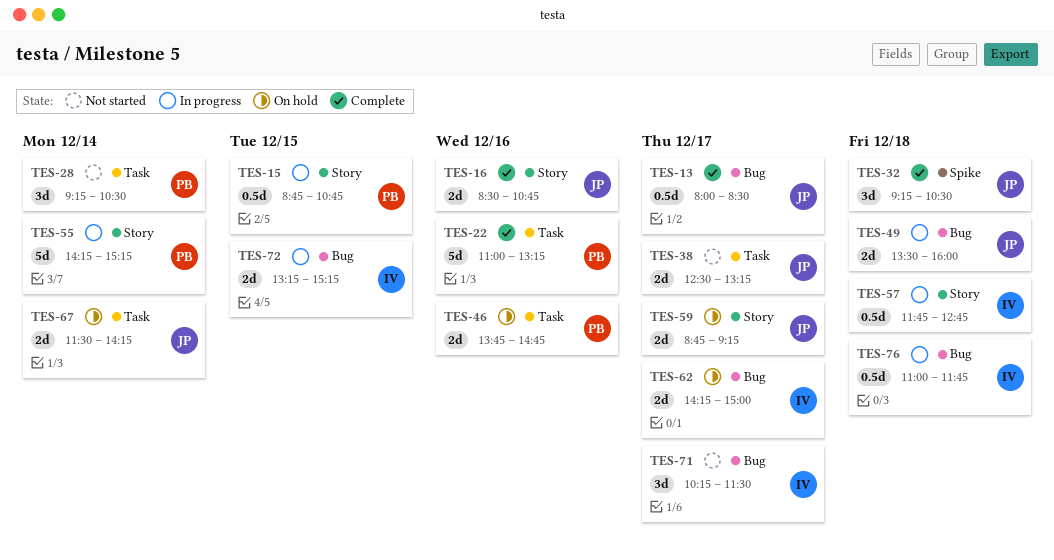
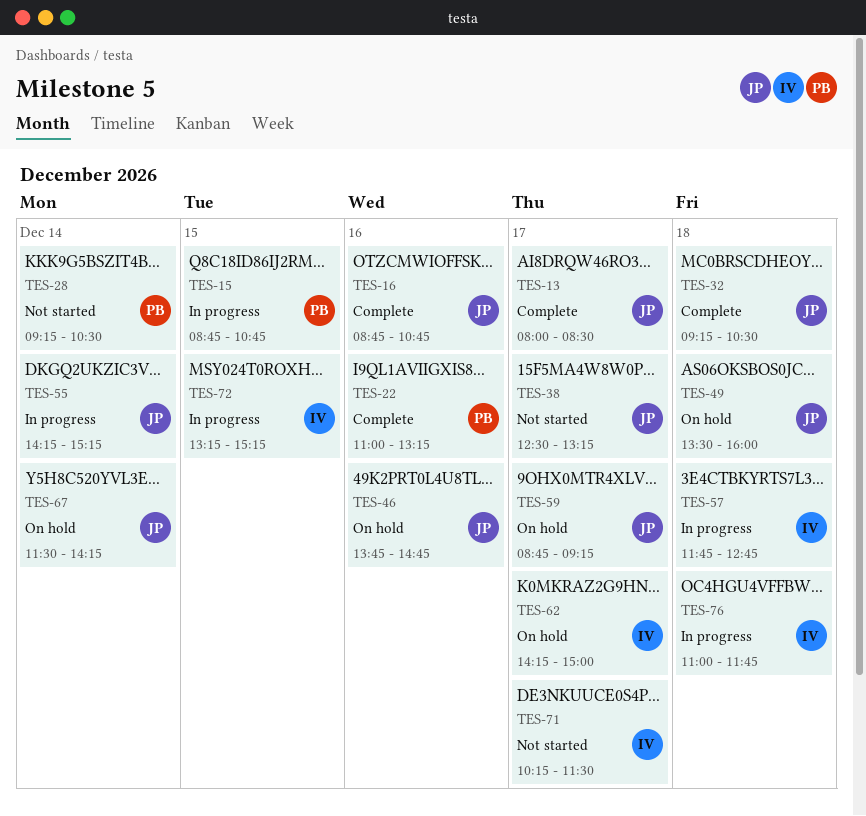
TES-16, begins: 08:30 -> 08:45
TES-46, owner: PB -> JP
TES-49, status: In progress -> On hold
TES-55, owner: PB -> JP

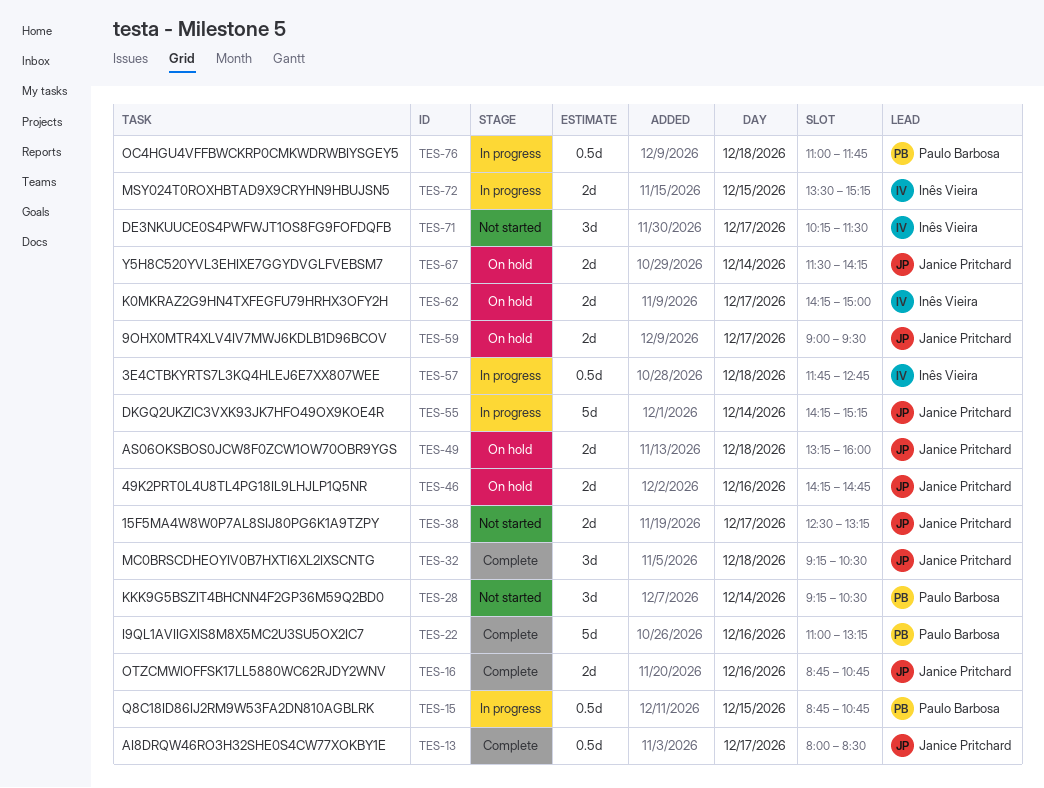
TES-46, begins: 13:45 -> 14:15
TES-49, begins: 13:30 -> 13:15
TES-59, begins: 08:45 -> 09:00
TES-59, ends: 09:15 -> 09:30
TES-72, begins: 13:15 -> 13:30
TES-76, owner: Inês Vieira -> Paulo Barbosa

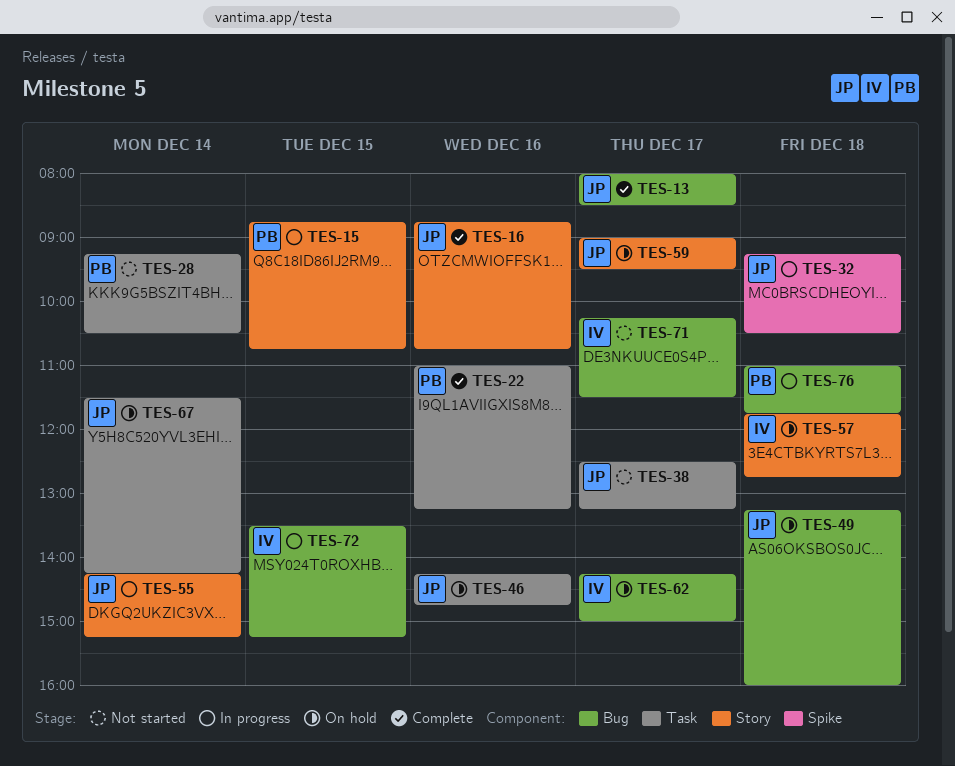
TES-32, status: Complete -> In progress
TES-57, status: In progress -> On hold

